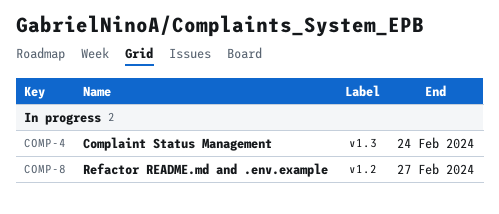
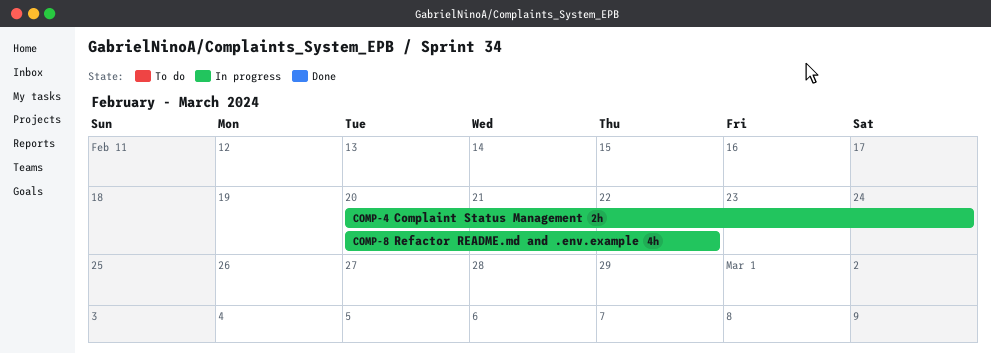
COMP-8, due: Feb 27 -> Feb 22

